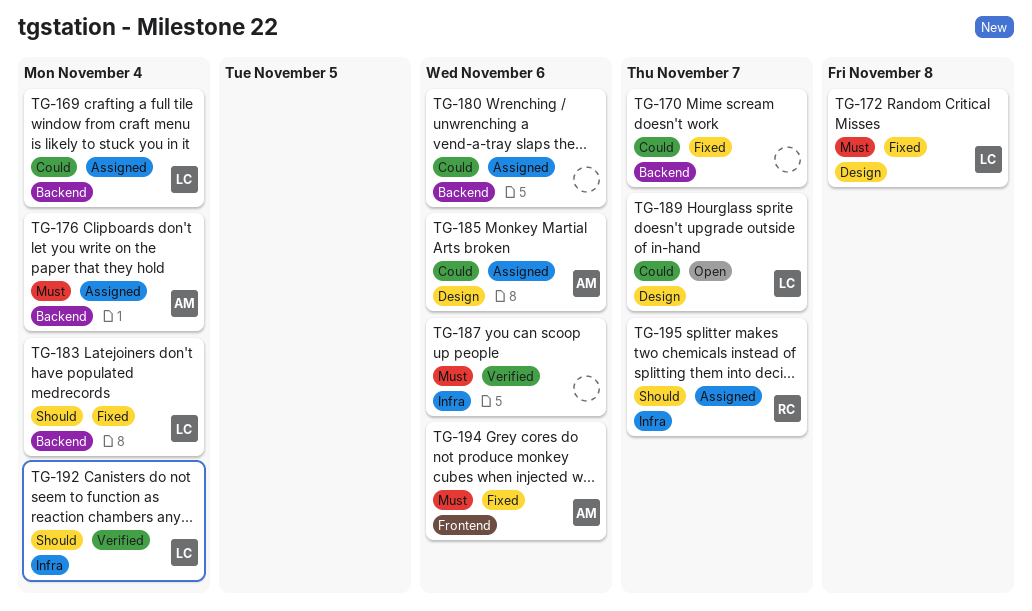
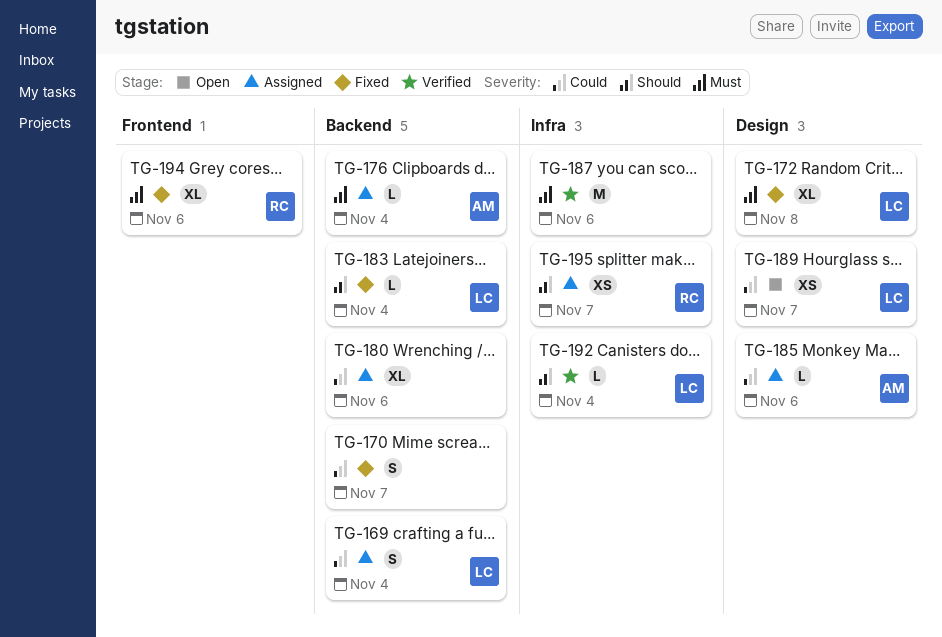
TG-194, owner: AM -> RC

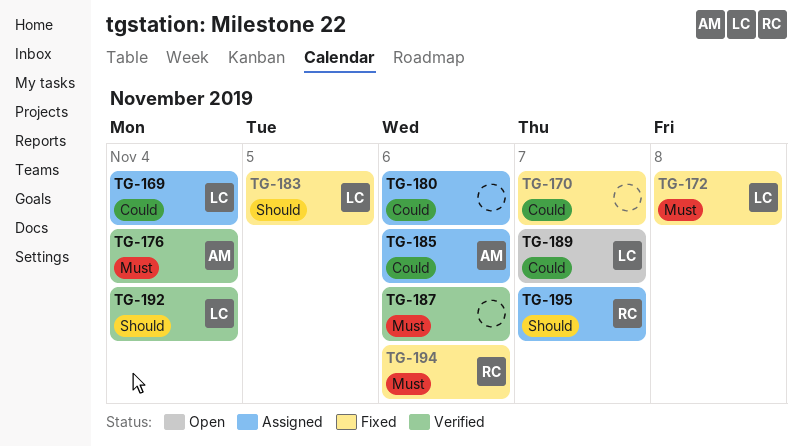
TG-176, status: Assigned -> Verified
TG-183, due: Nov 4 -> Nov 5

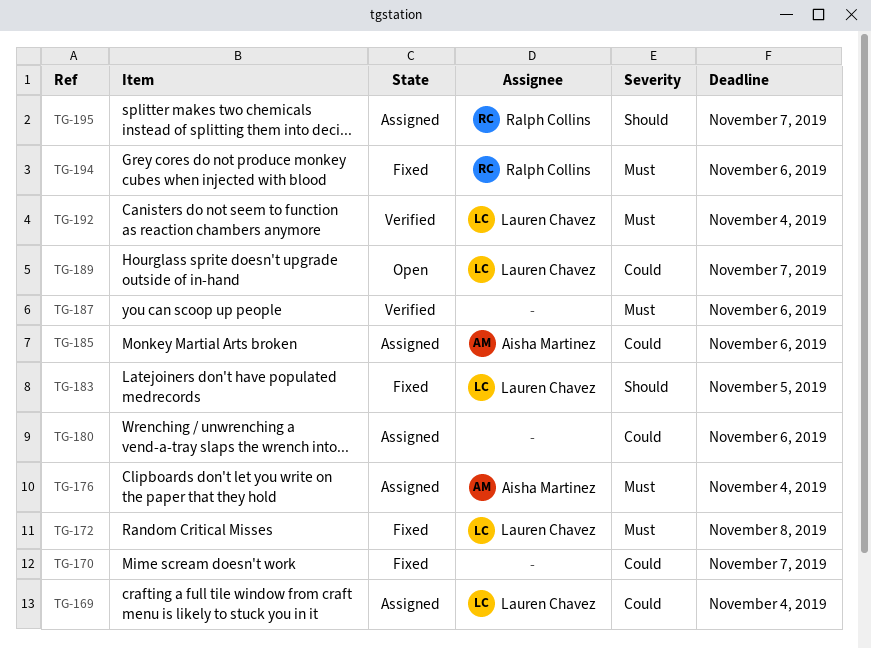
TG-176, status: Verified -> Assigned
TG-192, priority: Should -> Must

